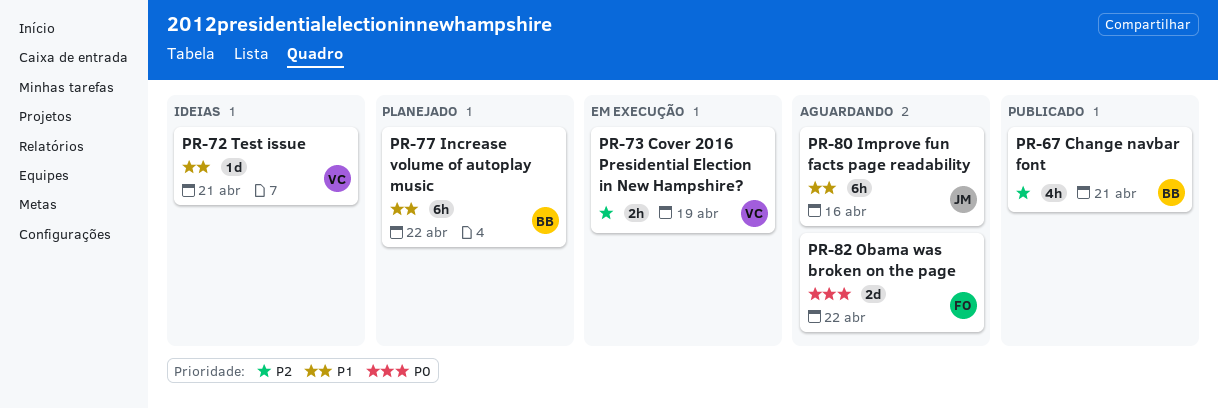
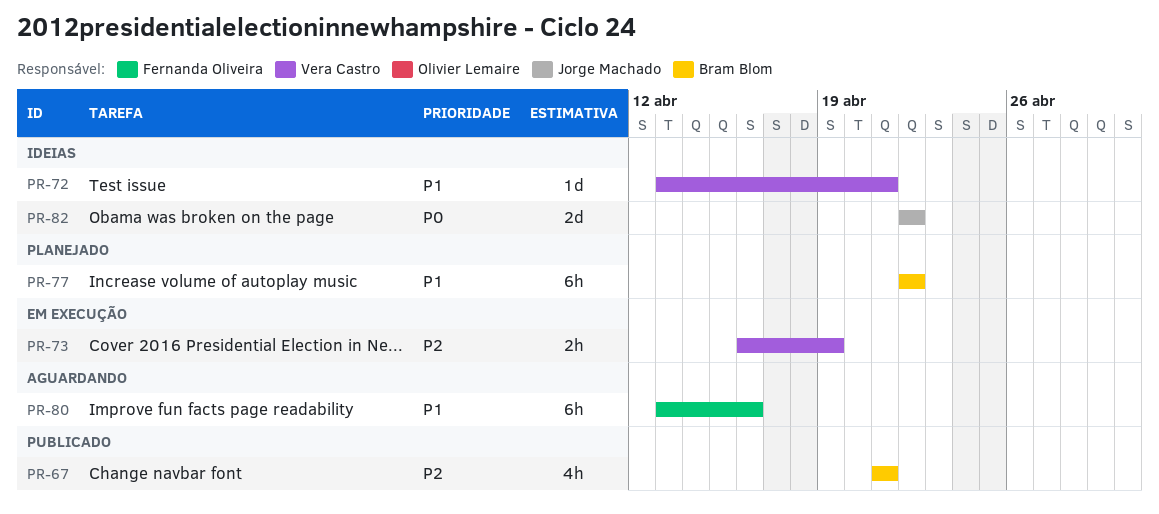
PR-80, owner: Jorge Machado -> Fernanda Oliveira
PR-82, status: Aguardando -> Ideias
PR-82, owner: Fernanda Oliveira -> Jorge Machado

